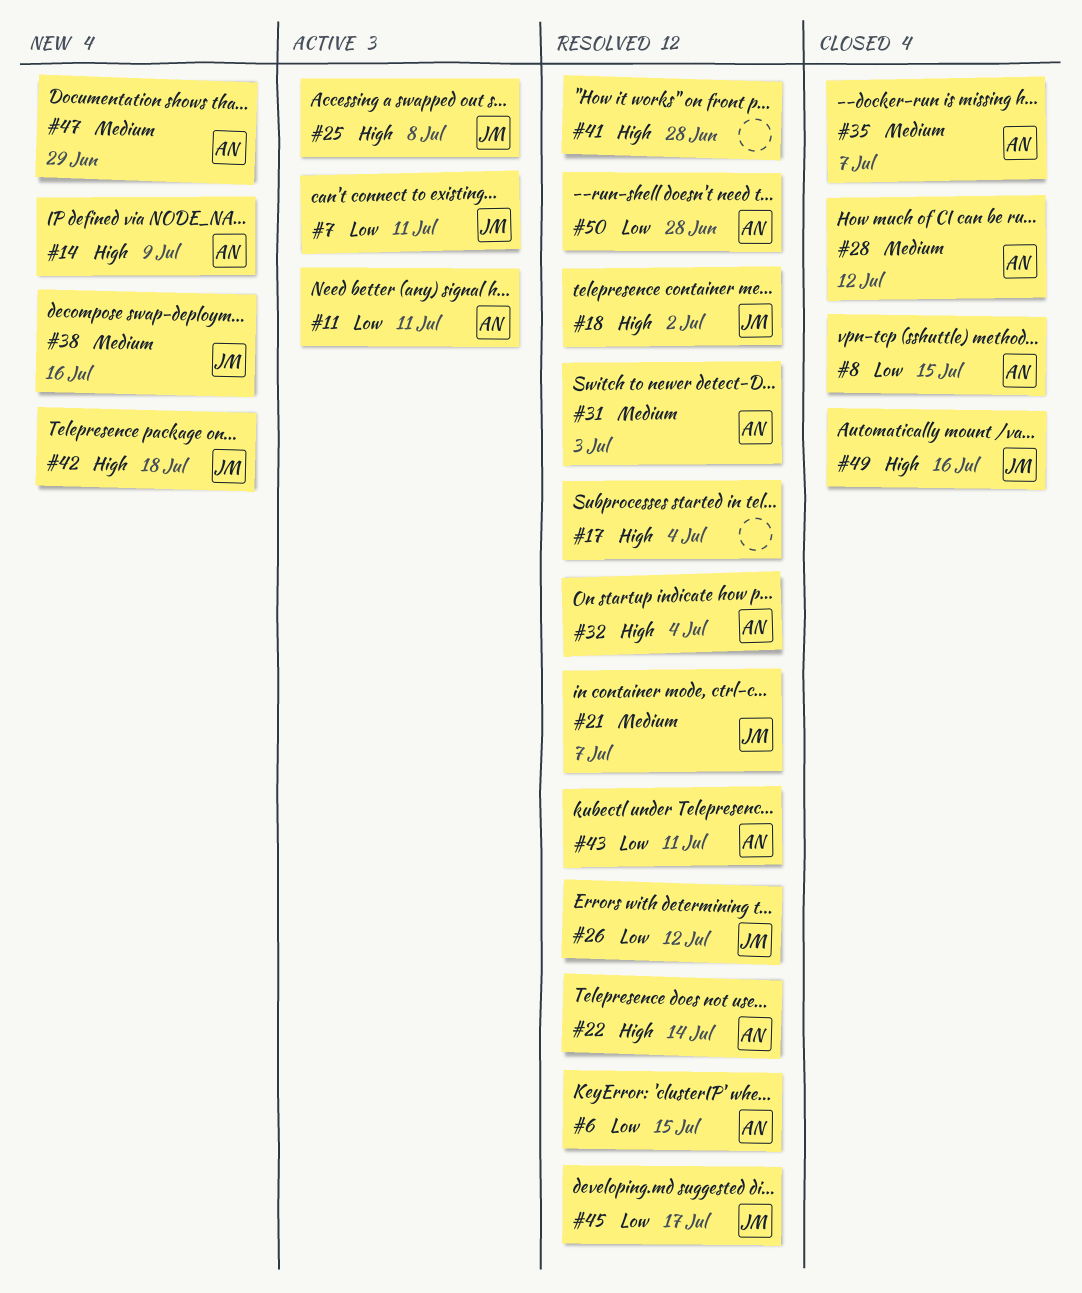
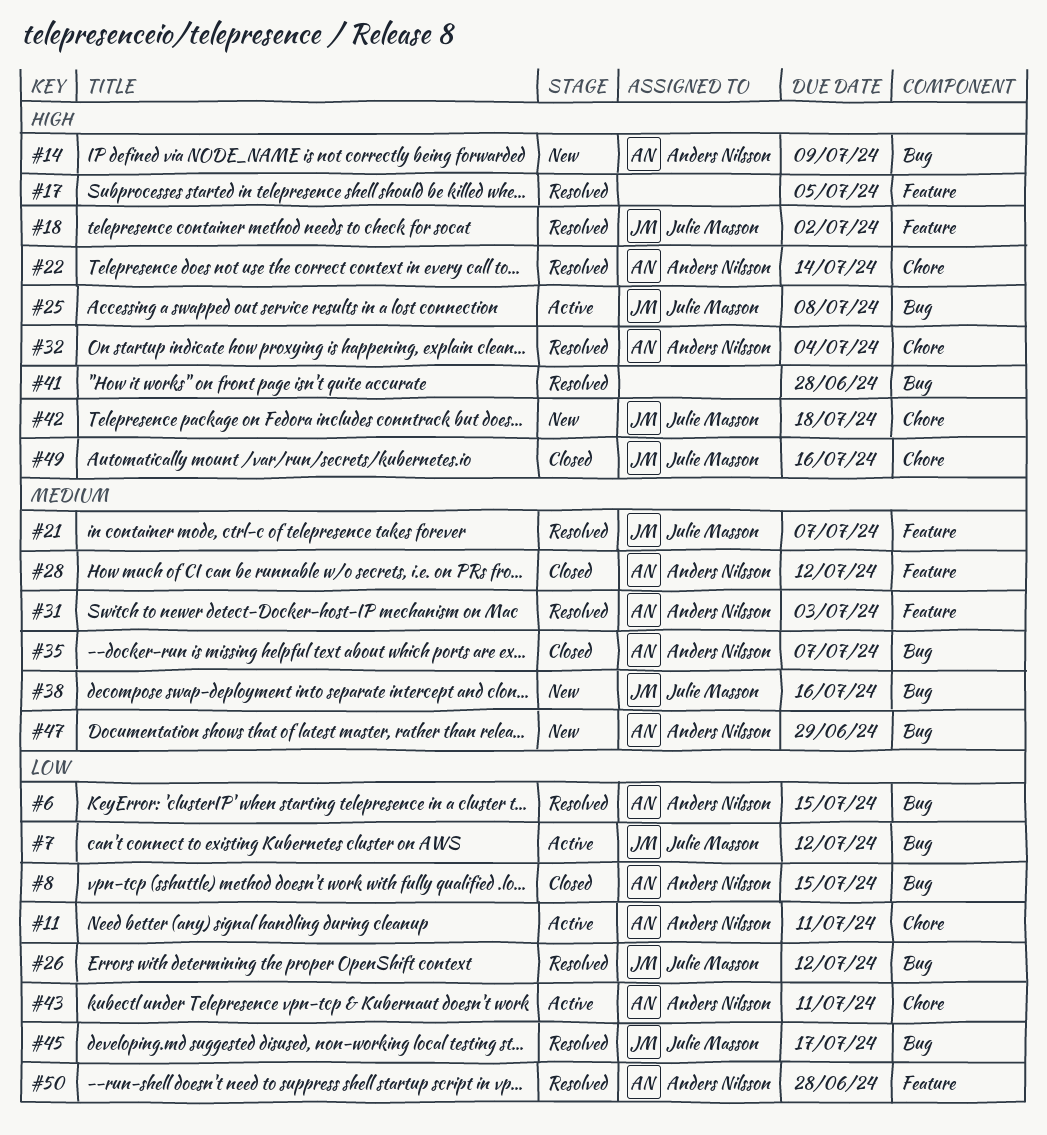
#7, due: Jul 11 -> Jul 12
#17, due: Jul 4 -> Jul 5
#43, status: Resolved -> Active

